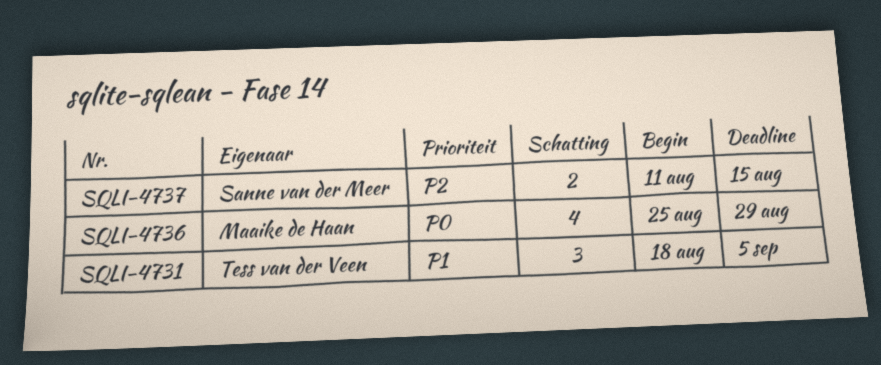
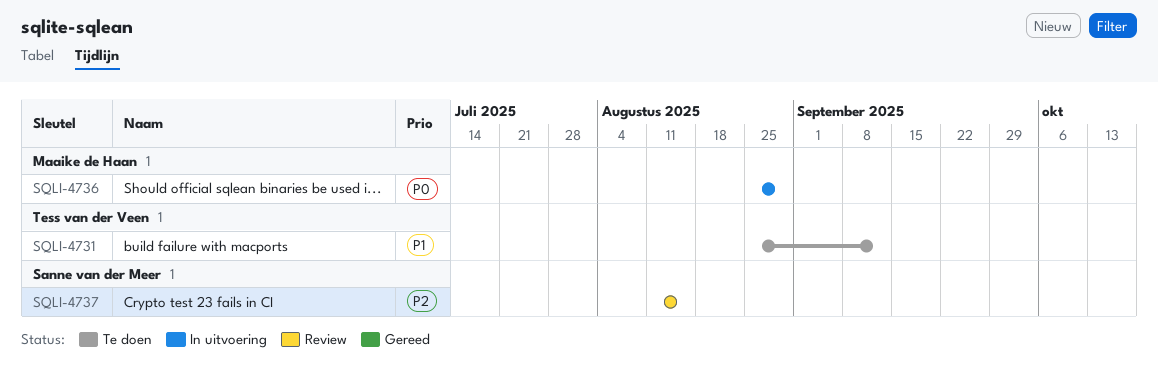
SQLI-4731, start: Aug 18 -> Aug 25
SQLI-4731, due: Sep 5 -> Sep 12

